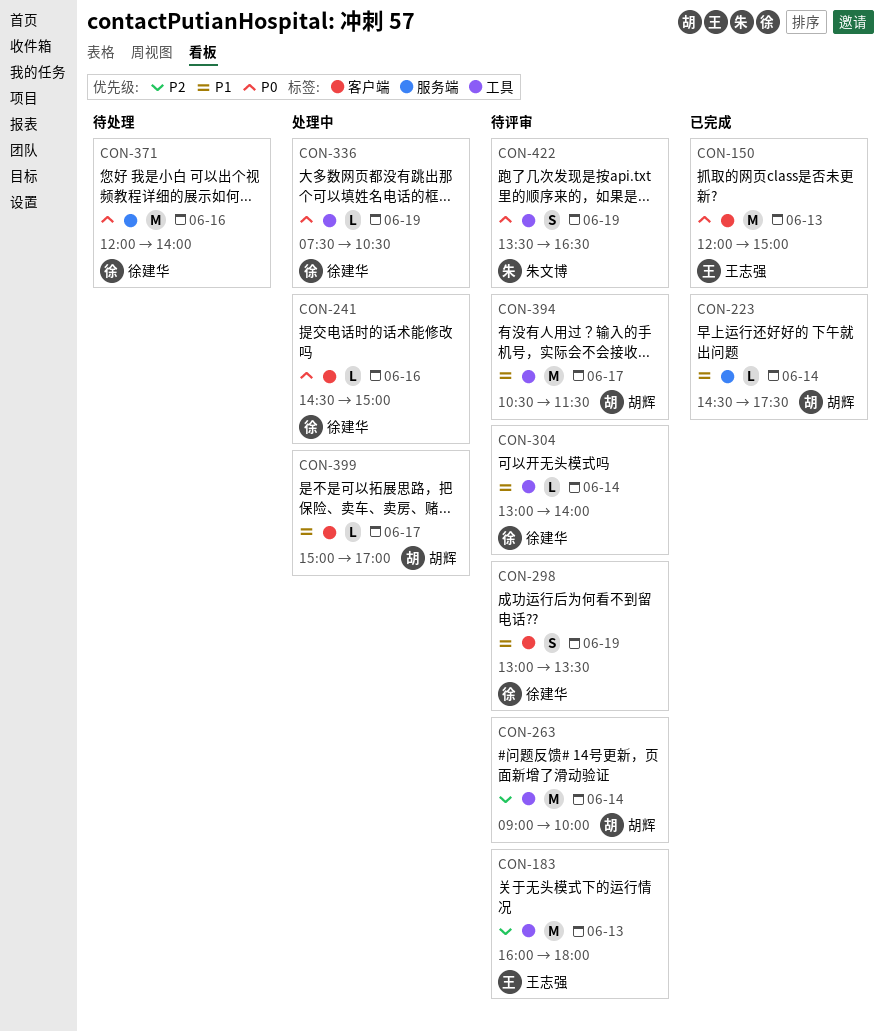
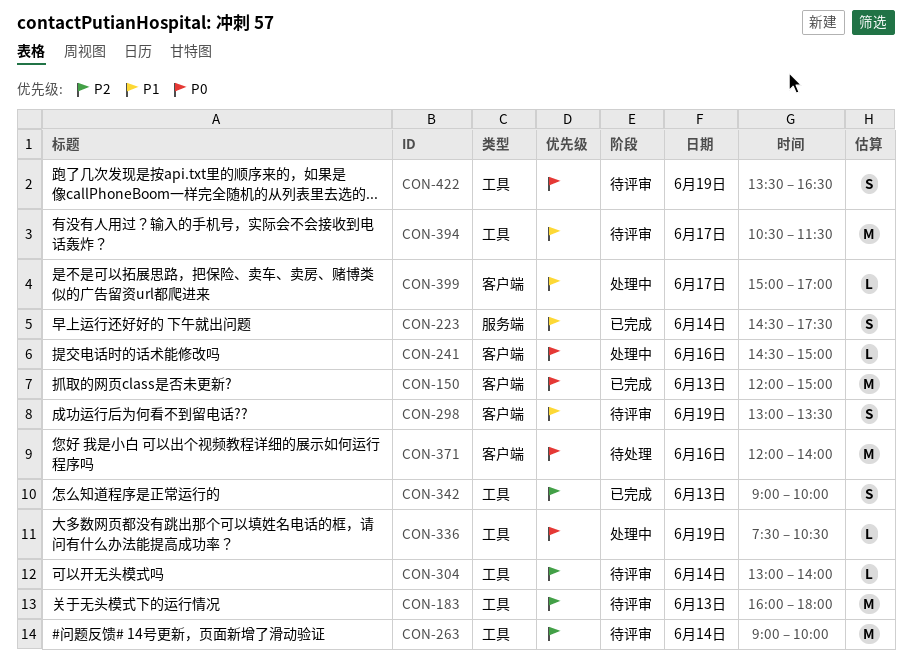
CON-223, estimate: L -> S
CON-304, priority: P1 -> P2
CON-342: none -> present
CON-371, label: 服务端 -> 客户端

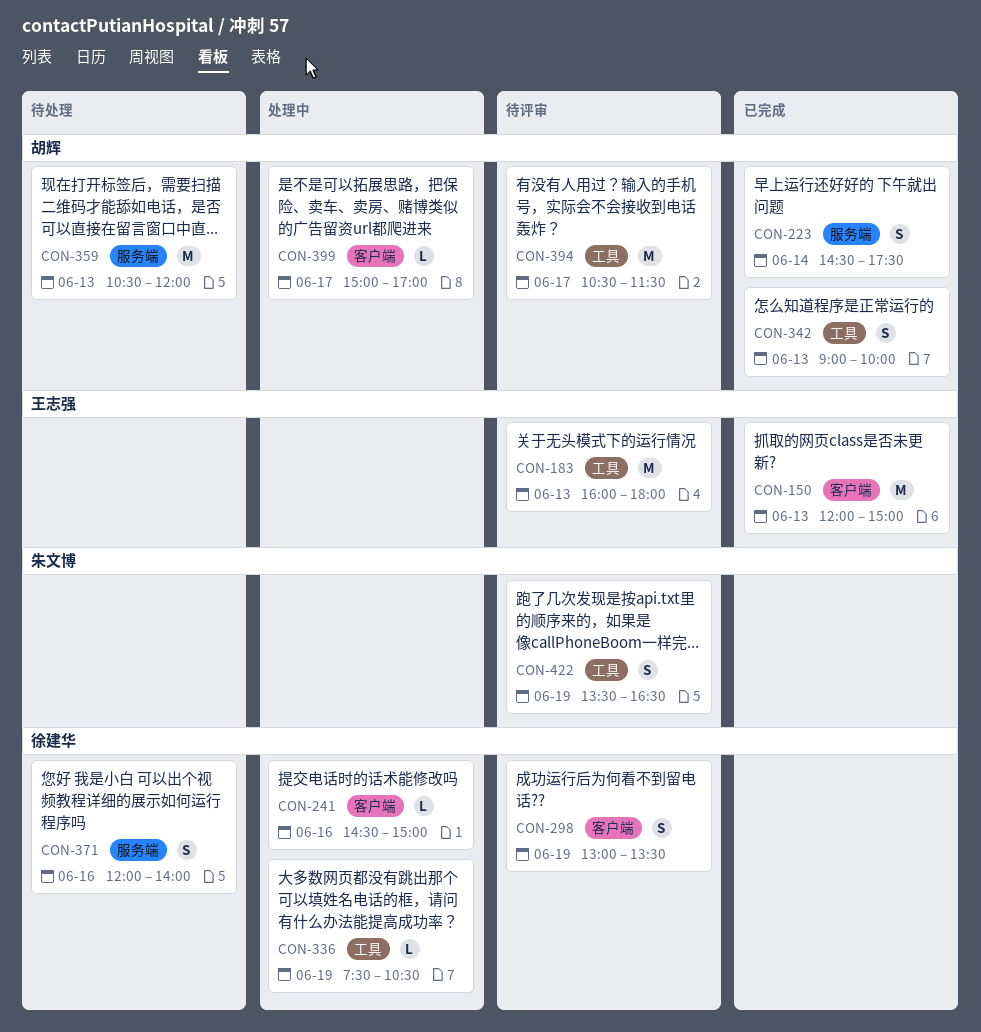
CON-263: present -> none
CON-304: present -> none
CON-359: none -> present
CON-371, label: 客户端 -> 服务端
CON-371, estimate: M -> S

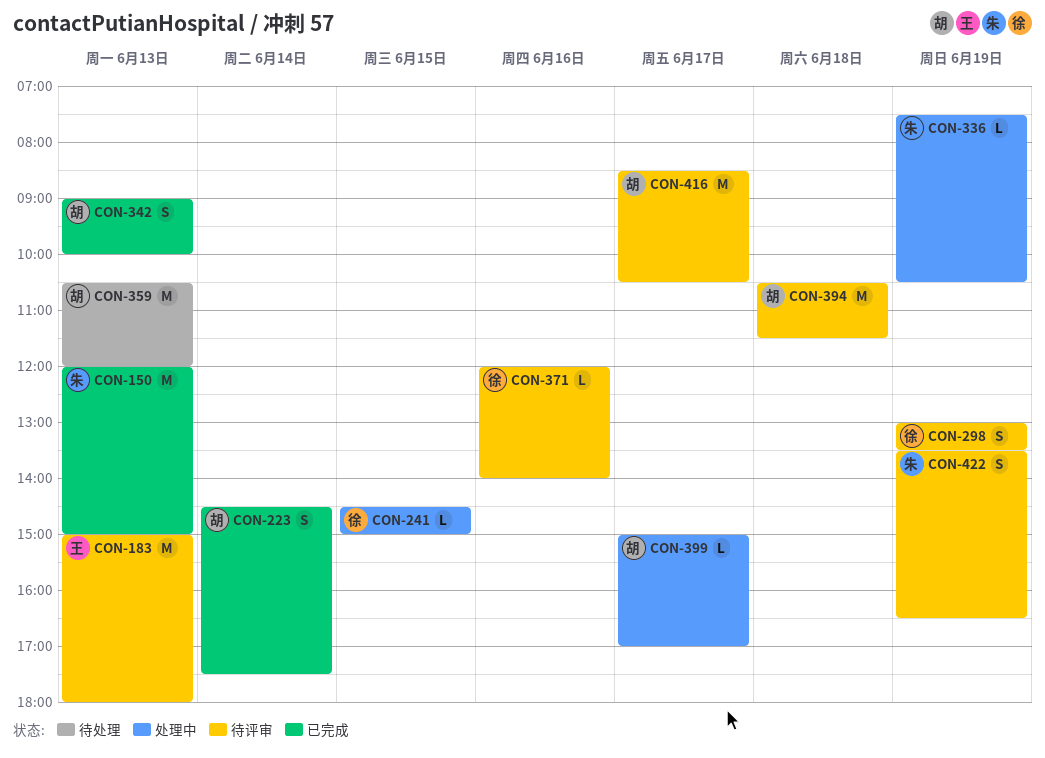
CON-150, owner: 王志强 -> 朱文博
CON-183, begins: 16:00 -> 15:00
CON-241, day: Jun 16 -> Jun 15
CON-336, owner: 徐建华 -> 朱文博
CON-371, status: 待处理 -> 待评审
CON-371, estimate: S -> L
CON-394, day: Jun 17 -> Jun 18
CON-416: none -> present

